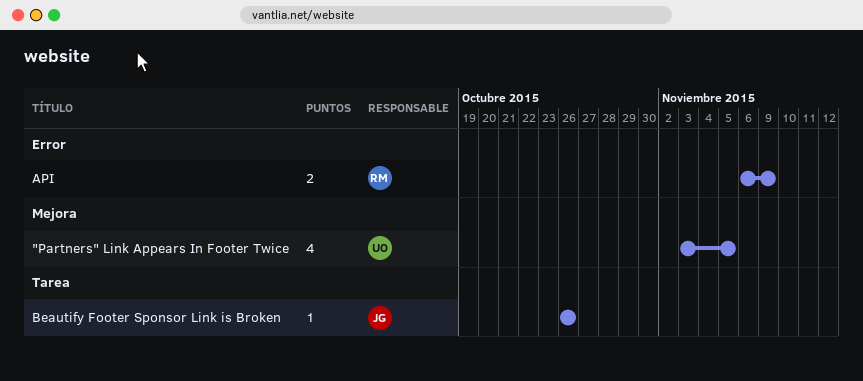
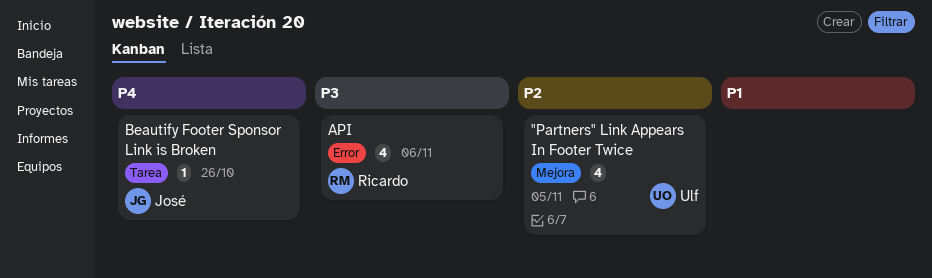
API, estimate: 2 -> 4
API, due: Nov 9 -> Nov 6

